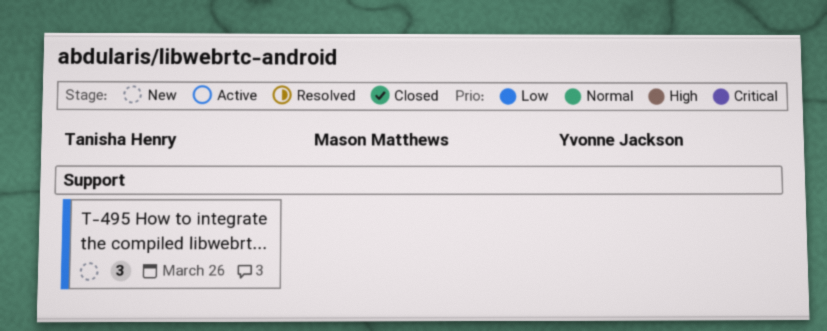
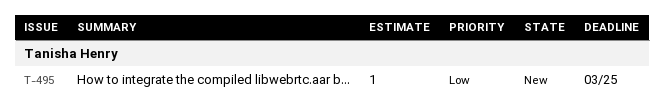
T-495, estimate: 3 -> 1
T-495, due: Mar 26 -> Mar 25

